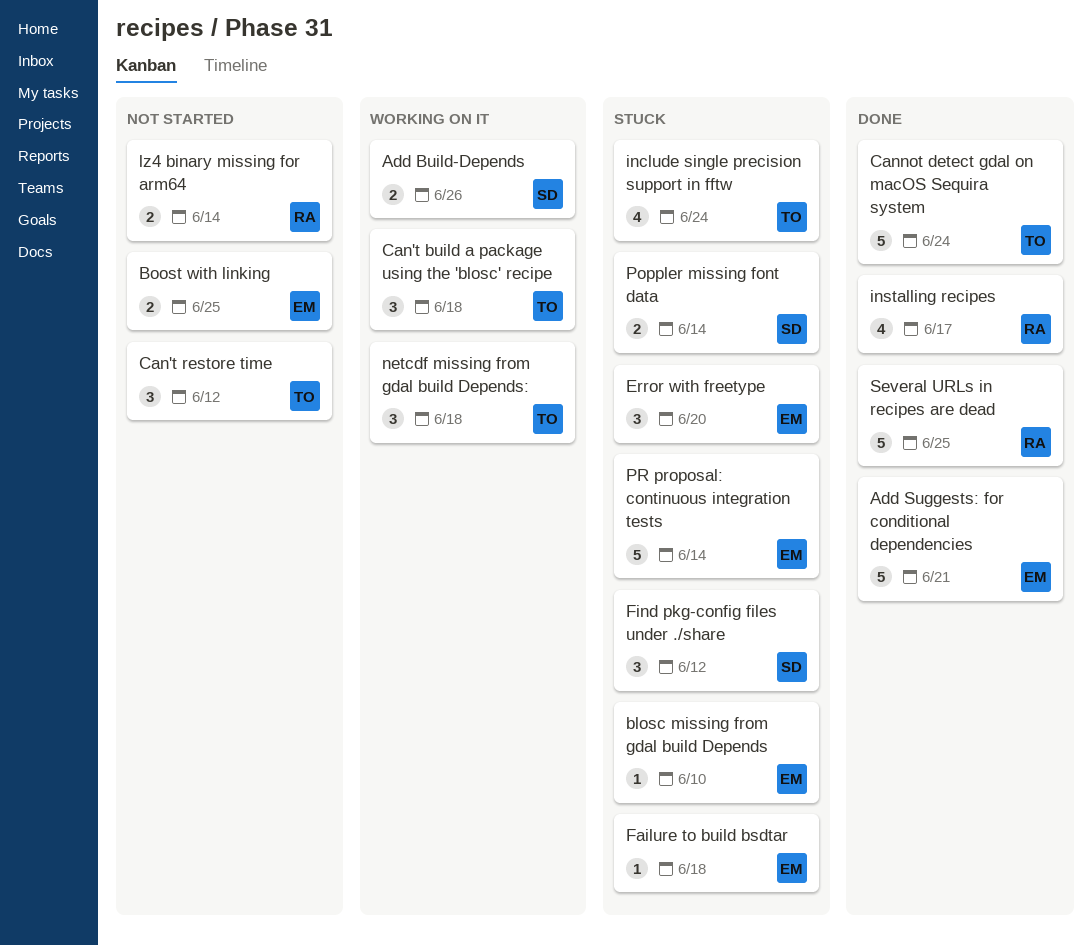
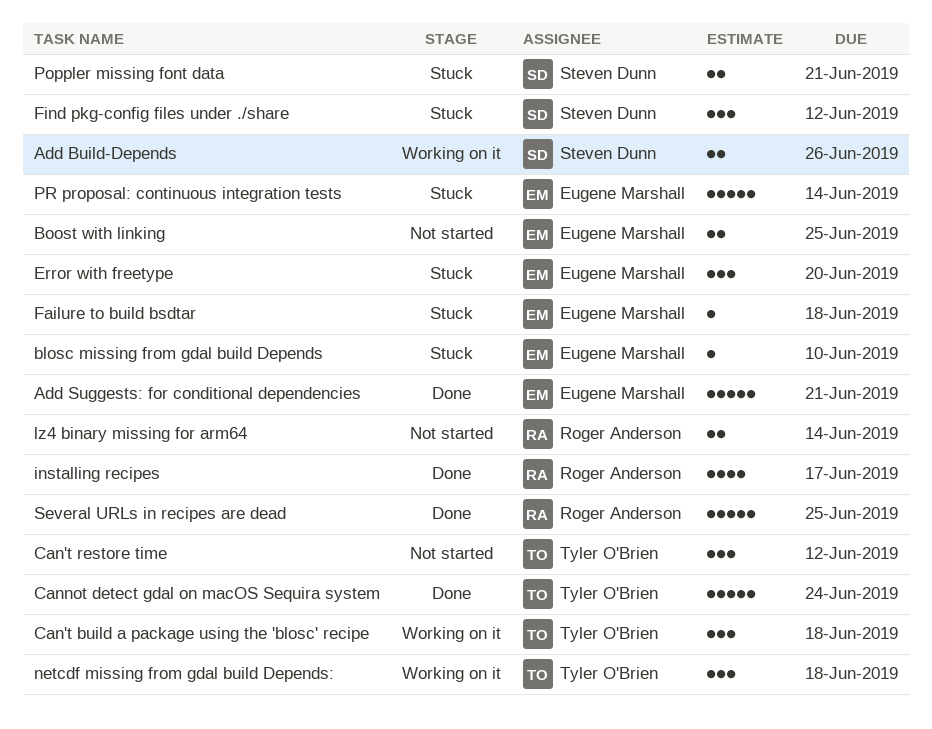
include single precision support in fftw: present -> none
Poppler missing font data, due: Jun 14 -> Jun 21

